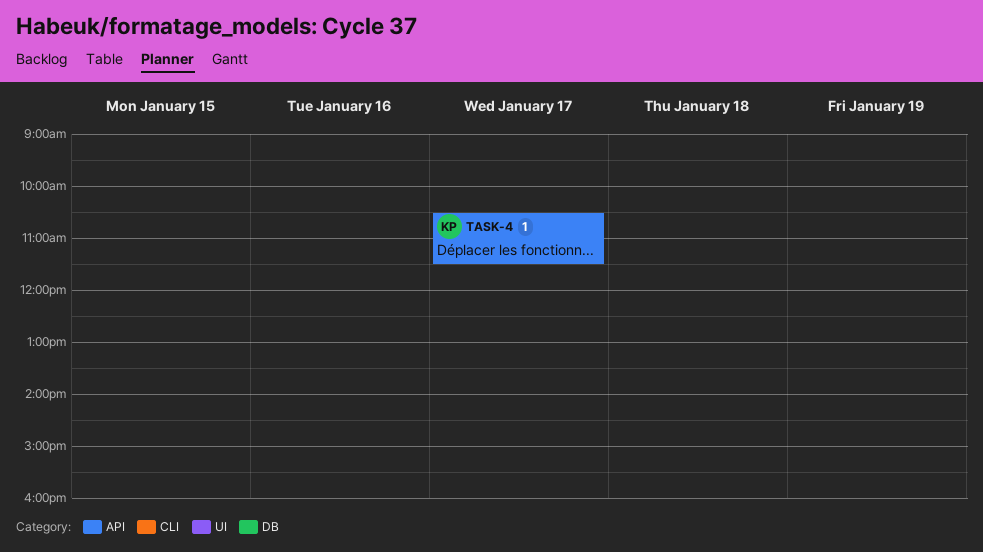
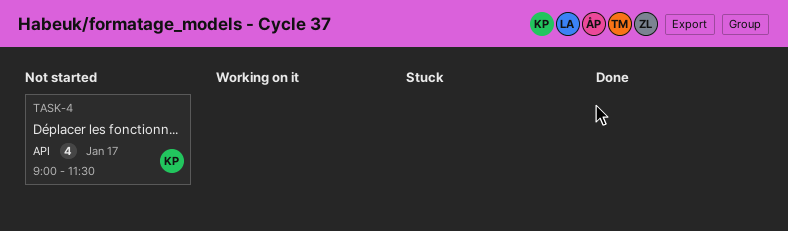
TASK-4, estimate: 1 -> 4
TASK-4, begins: 10:30 -> 09:00

